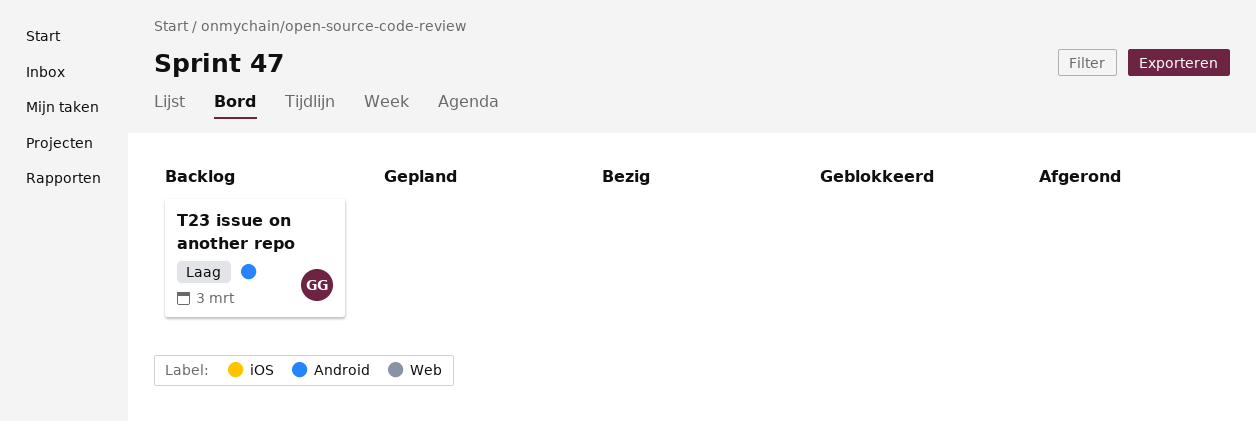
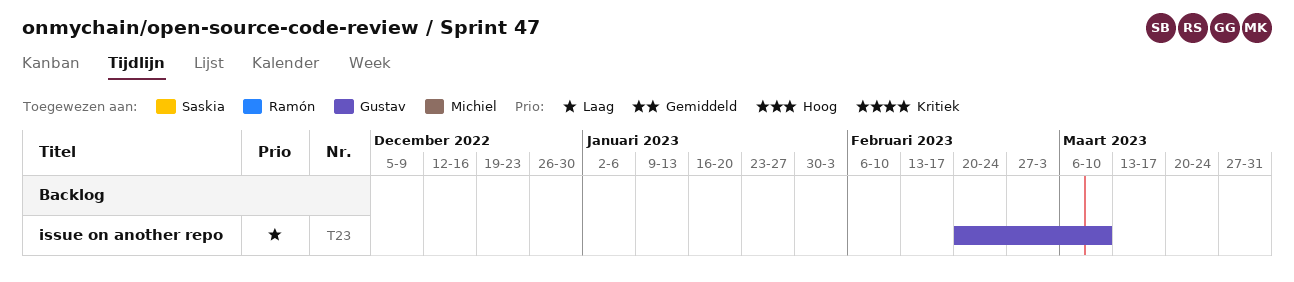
T23, due: Mar 3 -> Mar 10

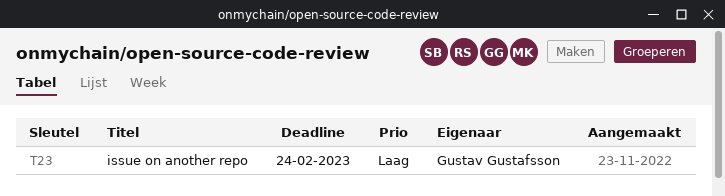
T23, due: Mar 10 -> Feb 24

